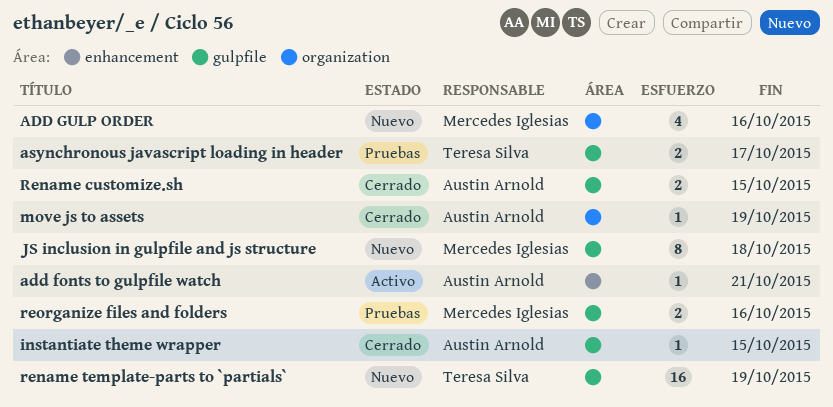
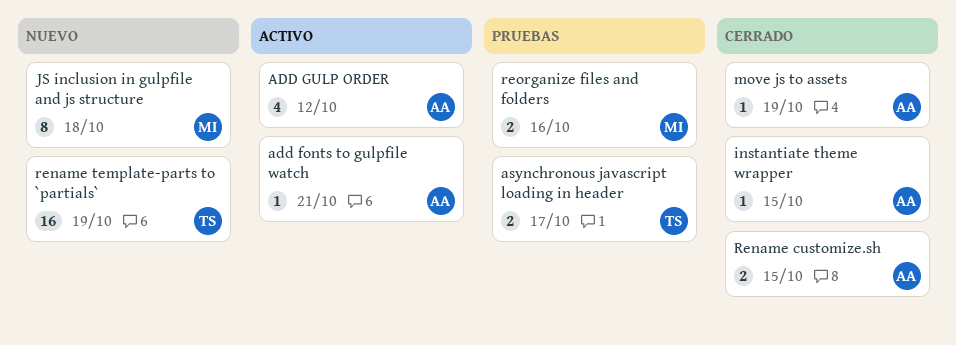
ADD GULP ORDER, status: Nuevo -> Activo
ADD GULP ORDER, owner: Mercedes Iglesias -> Austin Arnold
ADD GULP ORDER, due: Oct 16 -> Oct 12

